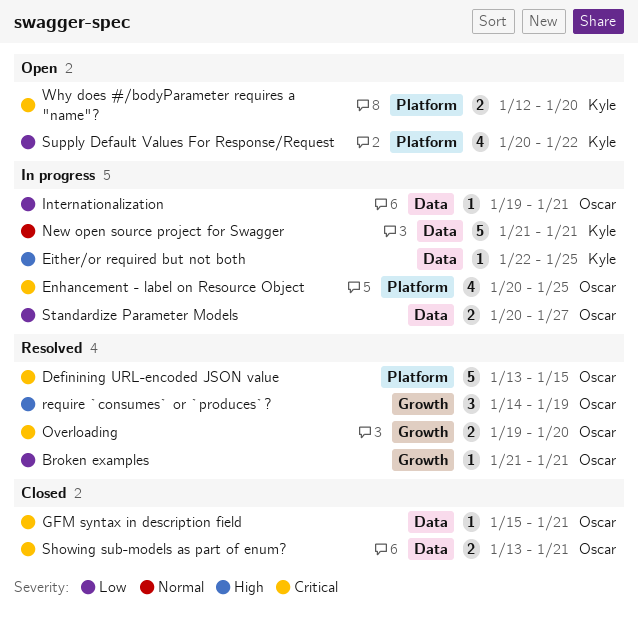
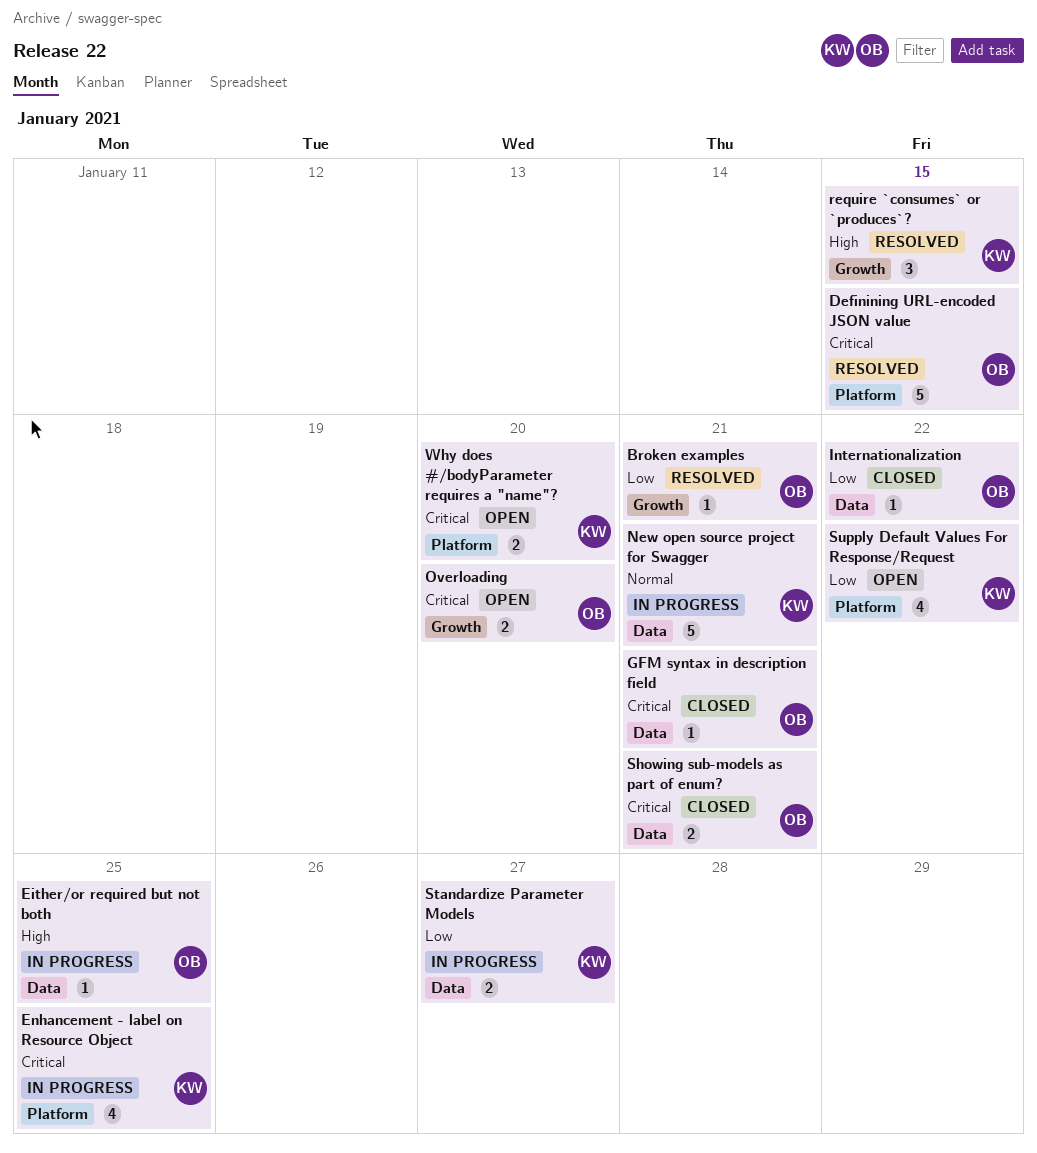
Either/or required but not both, owner: Kyle -> Oscar
Enhancement - label on Resource Object, owner: Oscar -> Kyle
Internationalization, status: In progress -> Closed
Internationalization, due: Jan 21 -> Jan 22
Overloading, status: Resolved -> Open
require `consumes` or `produces`?, owner: Oscar -> Kyle
require `consumes` or `produces`?, due: Jan 19 -> Jan 15
Standardize Parameter Models, owner: Oscar -> Kyle

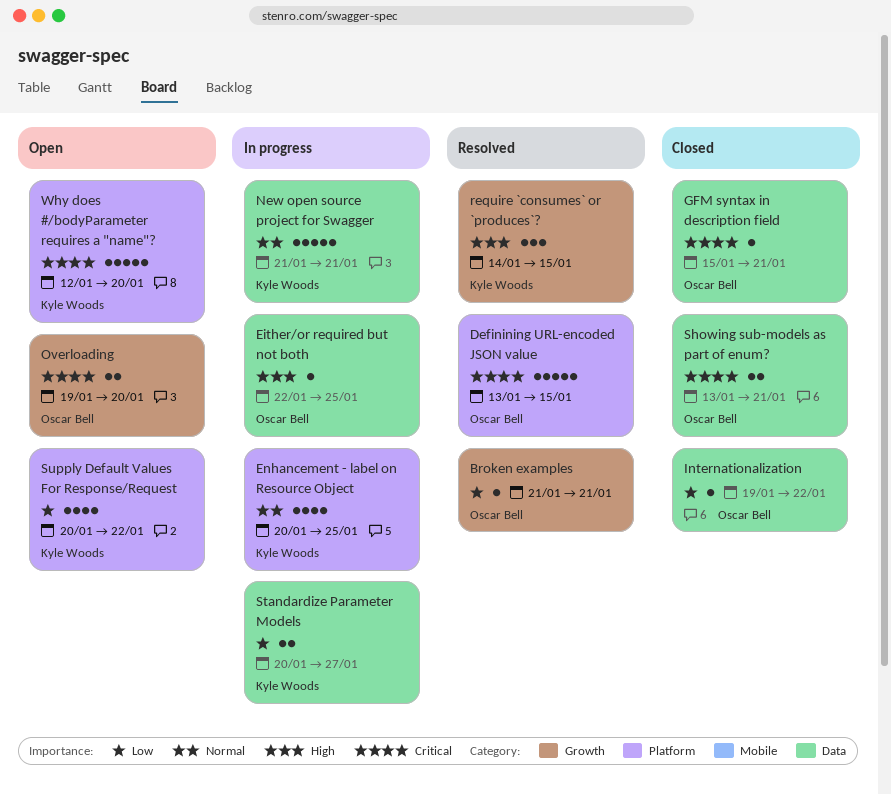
Enhancement - label on Resource Object, priority: Critical -> Normal
Why does #/bodyParameter requires a "name"?, estimate: 2 -> 5

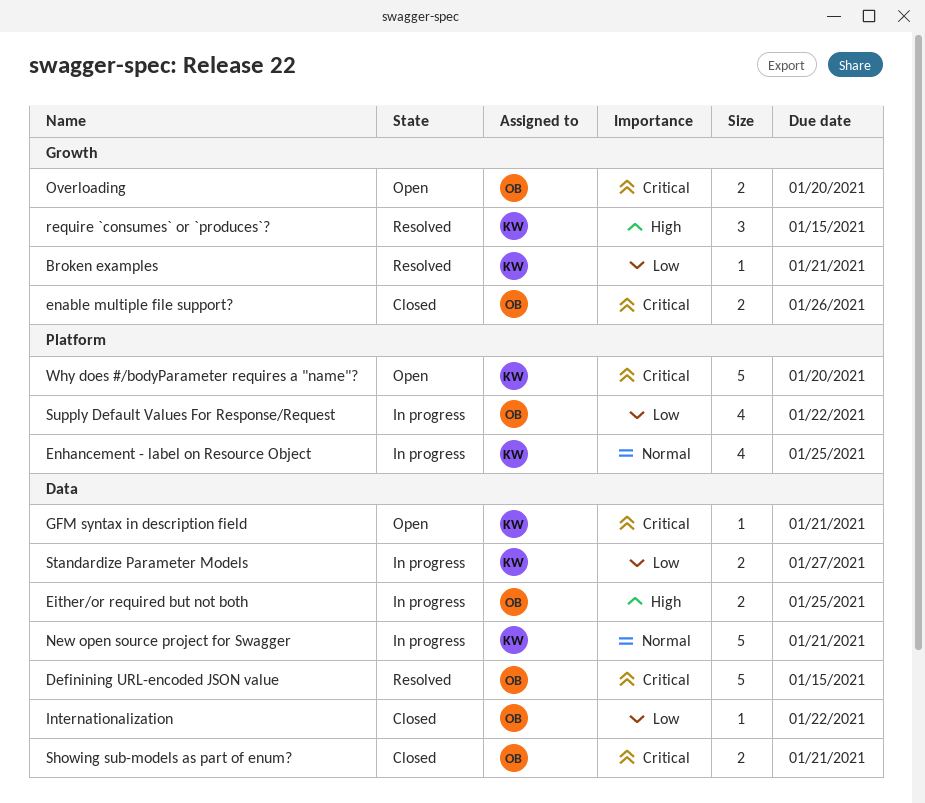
Broken examples, owner: Oscar Bell -> Kyle Woods
Definining URL-encoded JSON value, label: Platform -> Data
Either/or required but not both, estimate: 1 -> 2
enable multiple file support?: none -> present
GFM syntax in description field, status: Closed -> Open
GFM syntax in description field, owner: Oscar Bell -> Kyle Woods
Supply Default Values For Response/Request, status: Open -> In progress
Supply Default Values For Response/Request, owner: Kyle Woods -> Oscar Bell

